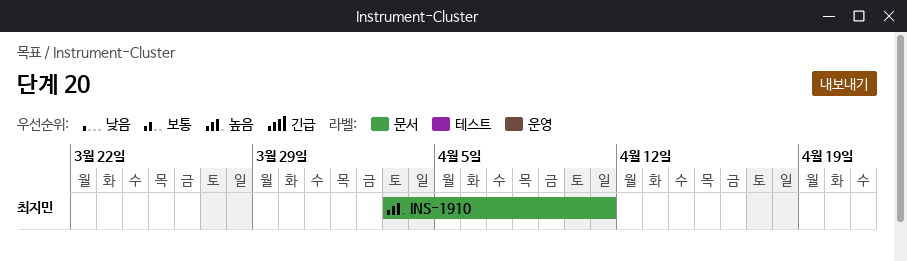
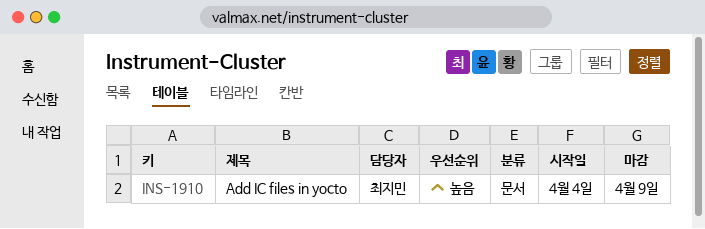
INS-1910, start: Apr 3 -> Apr 4
INS-1910, due: Apr 11 -> Apr 9

